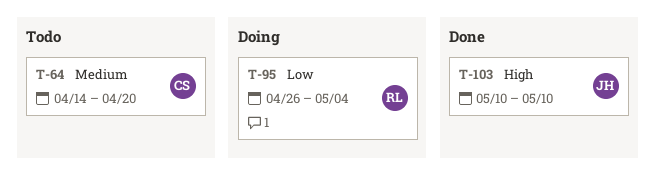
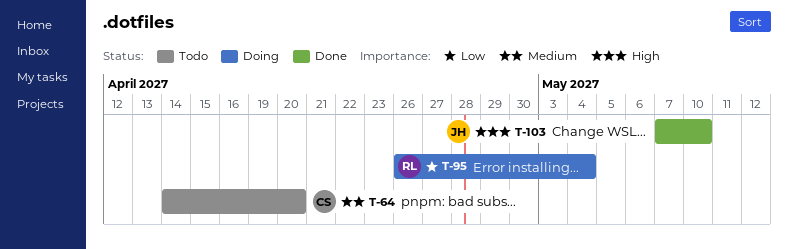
T-103, start: May 10 -> May 7

